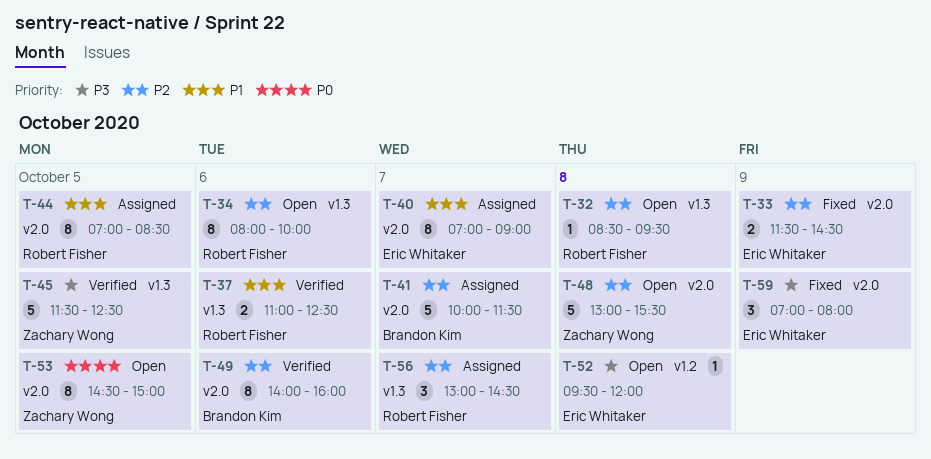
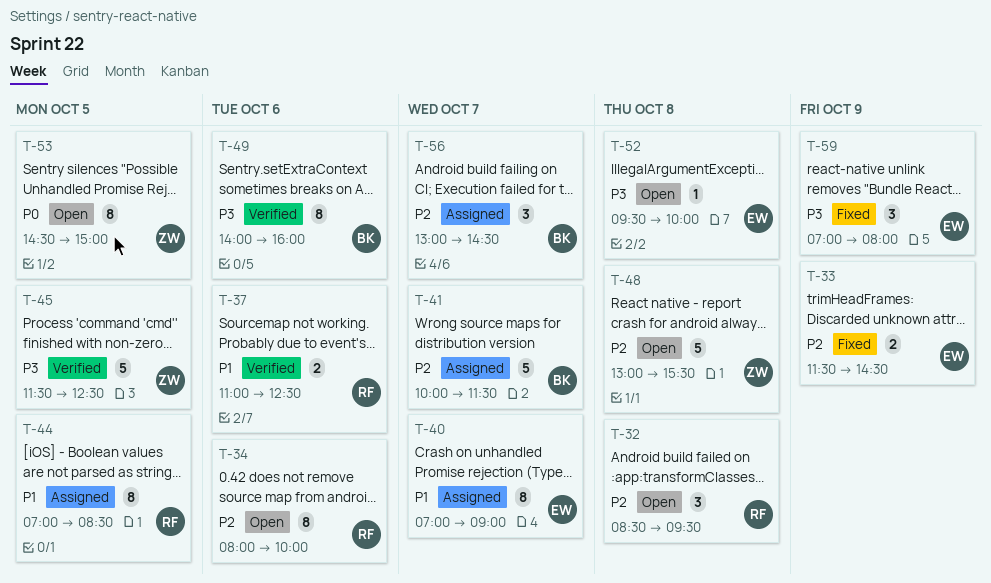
T-32, estimate: 1 -> 3
T-49, priority: P2 -> P3
T-52, ends: 12:00 -> 10:00
T-56, owner: Robert Fisher -> Brandon Kim

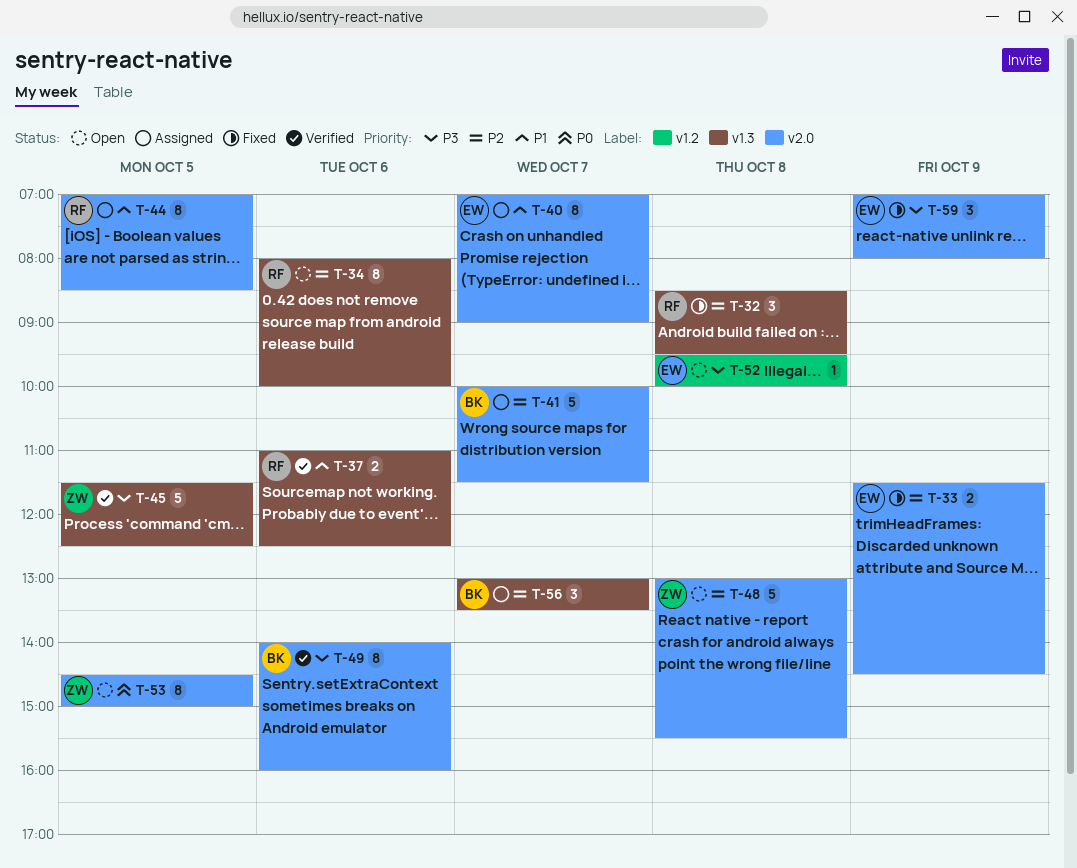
T-32, status: Open -> Fixed
T-56, ends: 14:30 -> 13:30

